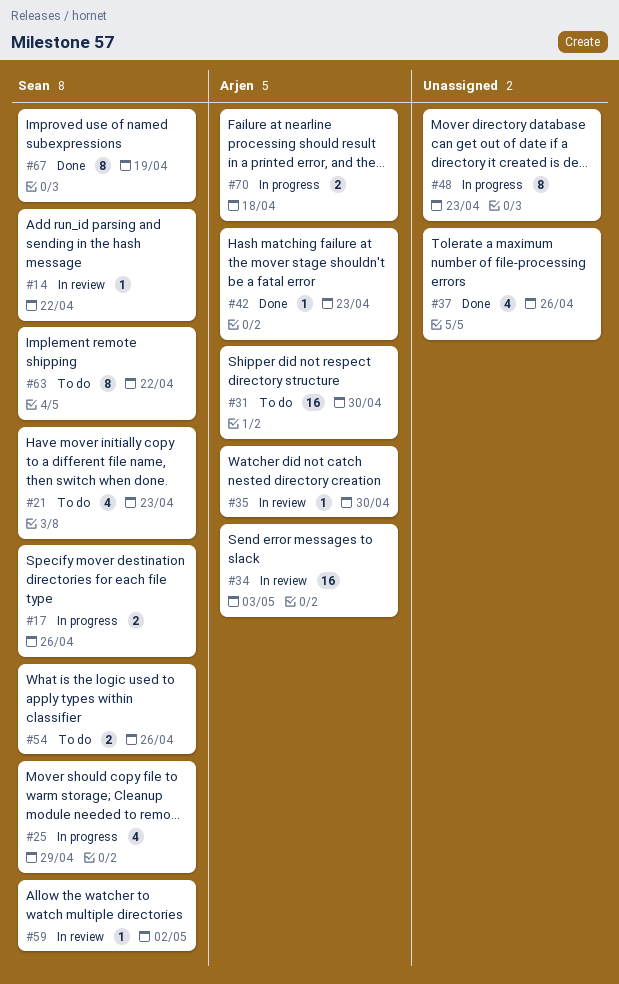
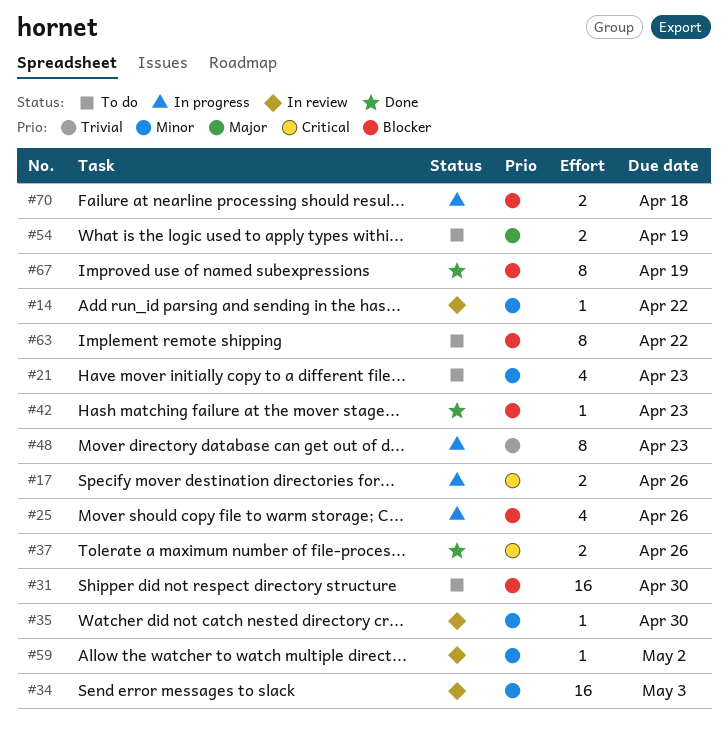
#25, due: Apr 29 -> Apr 26
#37, estimate: 4 -> 2
#54, due: Apr 26 -> Apr 19

